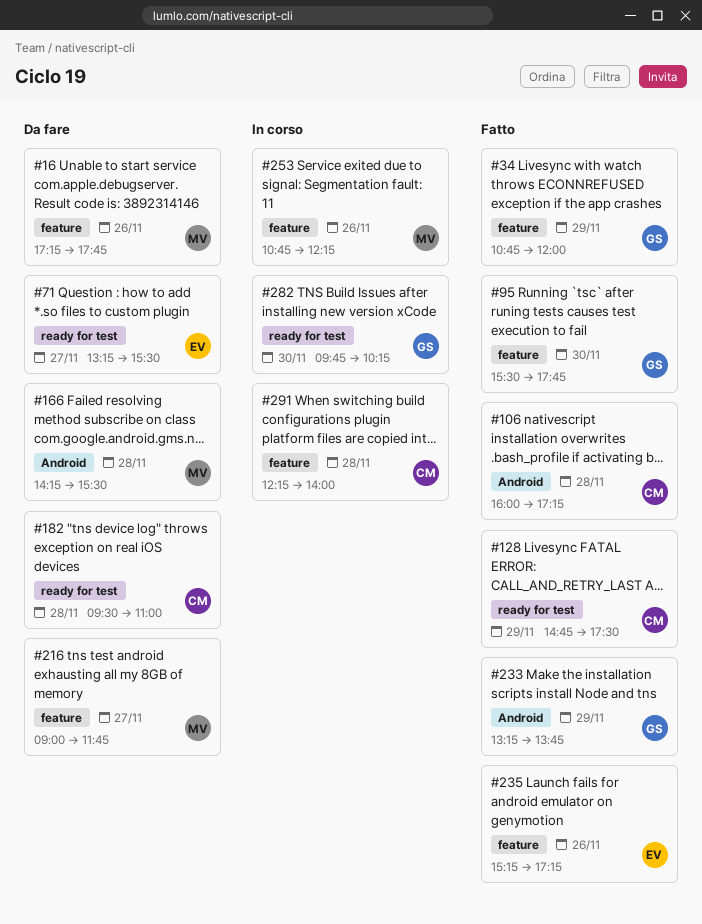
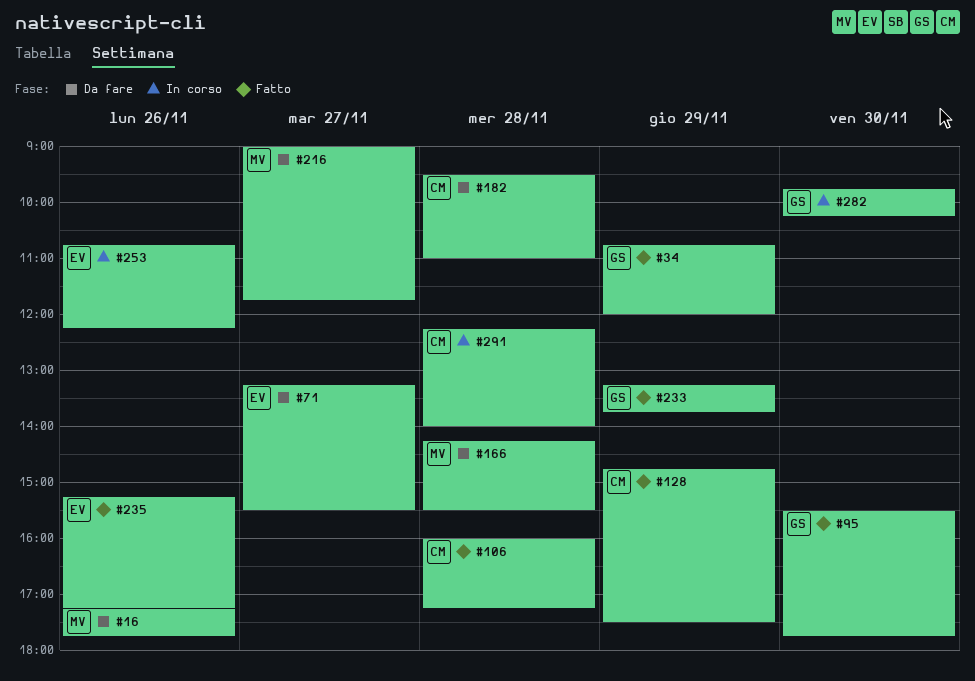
#253, owner: MV -> EV

